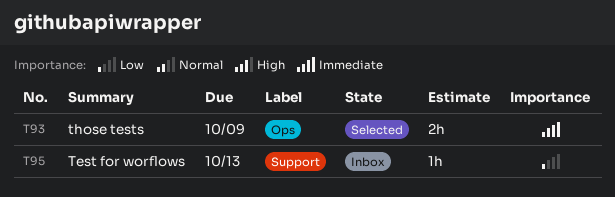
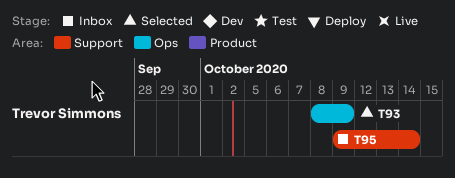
T95, due: Oct 13 -> Oct 14

